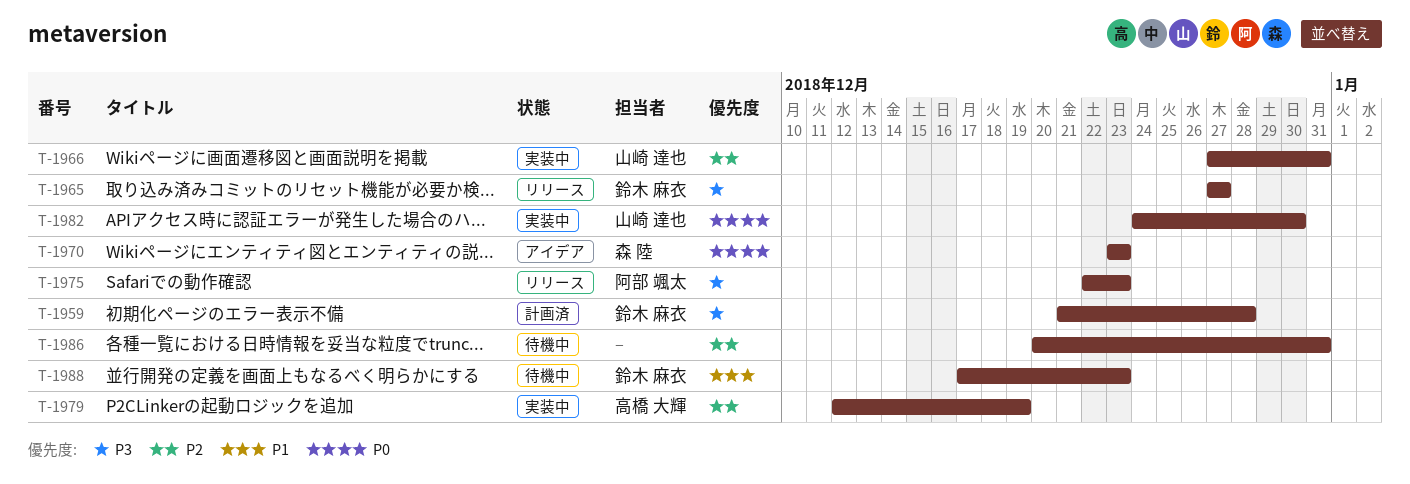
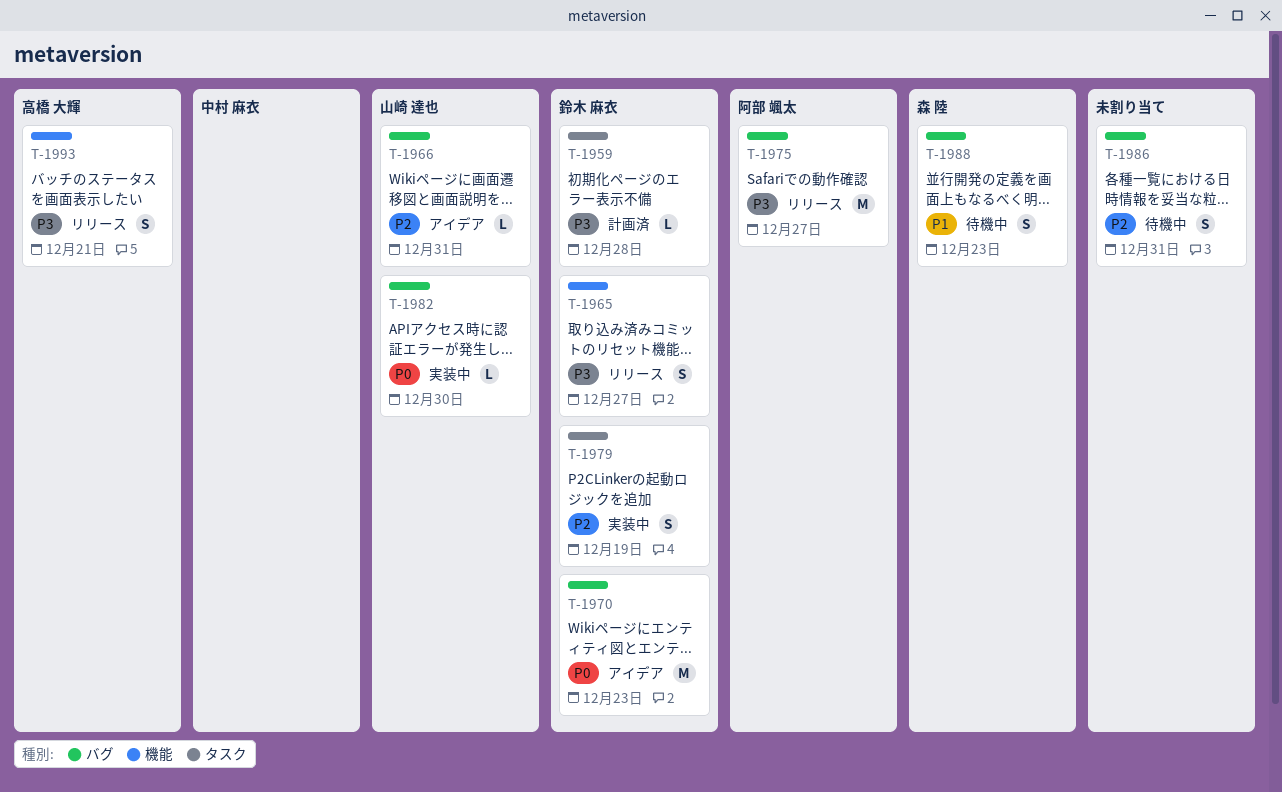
T-1966, status: 実装中 -> アイデア
T-1970, owner: 森 陸 -> 鈴木 麻衣
T-1975, due: Dec 23 -> Dec 27
T-1979, owner: 高橋 大輝 -> 鈴木 麻衣
T-1988, owner: 鈴木 麻衣 -> 森 陸
T-1993: none -> present

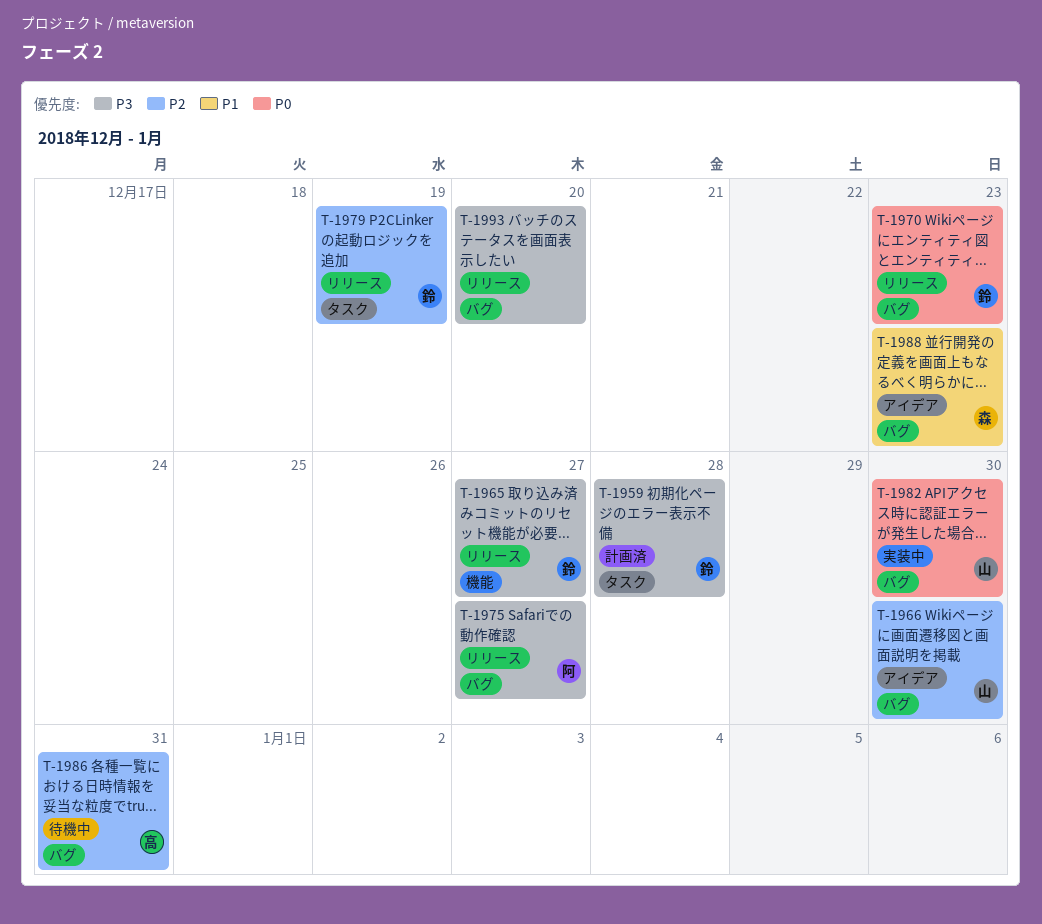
T-1966, due: Dec 31 -> Dec 30
T-1970, status: アイデア -> リリース
T-1979, status: 実装中 -> リリース
T-1986, owner: none -> 高橋 大輝
T-1988, status: 待機中 -> アイデア
T-1993, owner: 高橋 大輝 -> none
T-1993, label: 機能 -> バグ
T-1993, due: Dec 21 -> Dec 20

